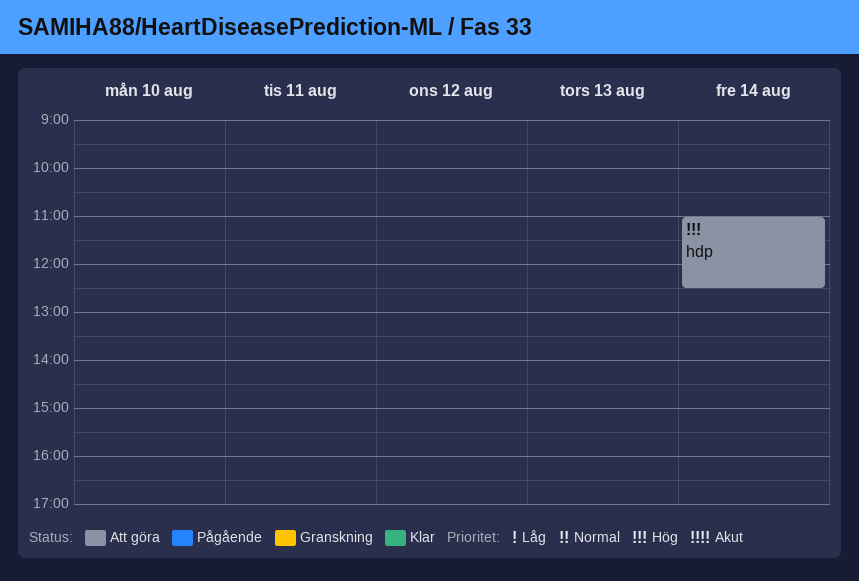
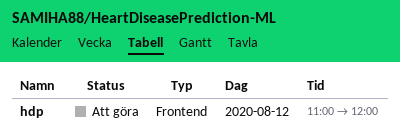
hdp, day: Aug 14 -> Aug 12
hdp, ends: 12:30 -> 12:00

